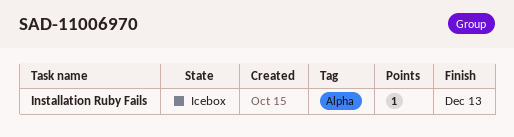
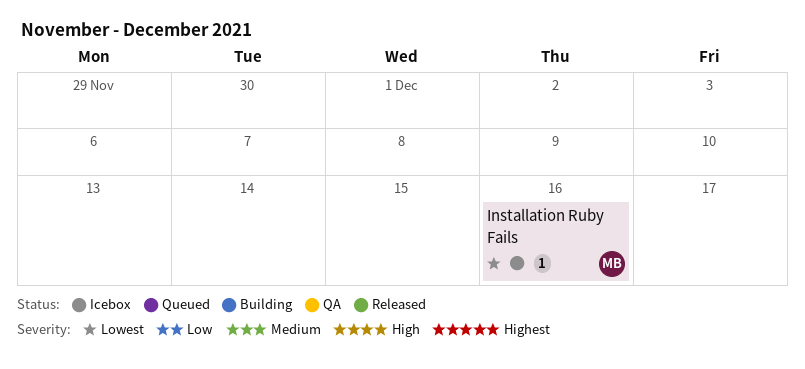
Installation Ruby Fails, due: Dec 13 -> Dec 16

